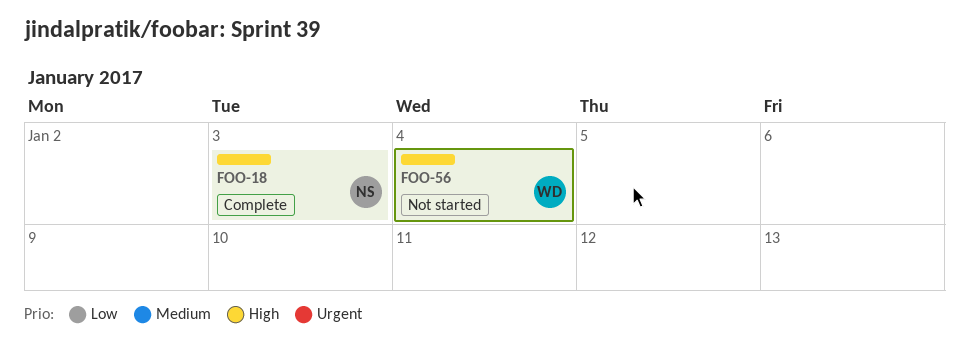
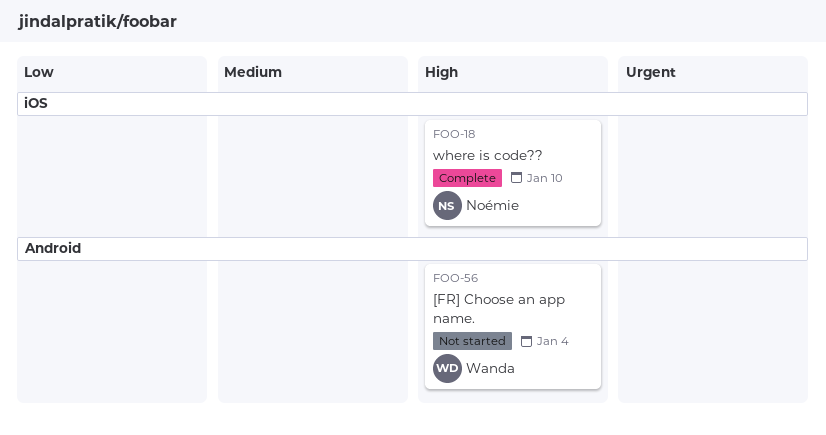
FOO-18, due: Jan 3 -> Jan 10

